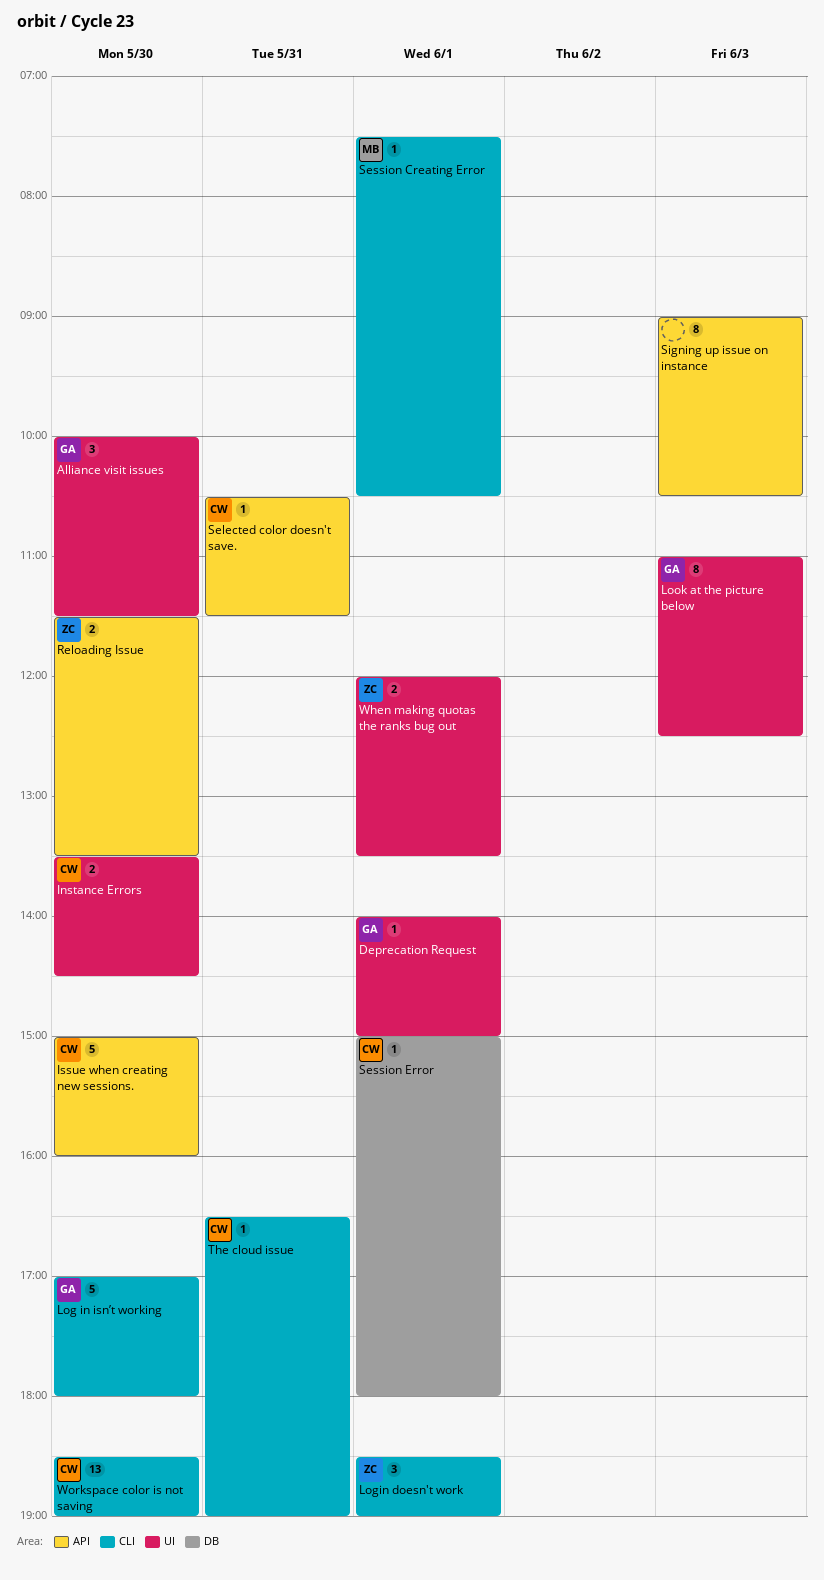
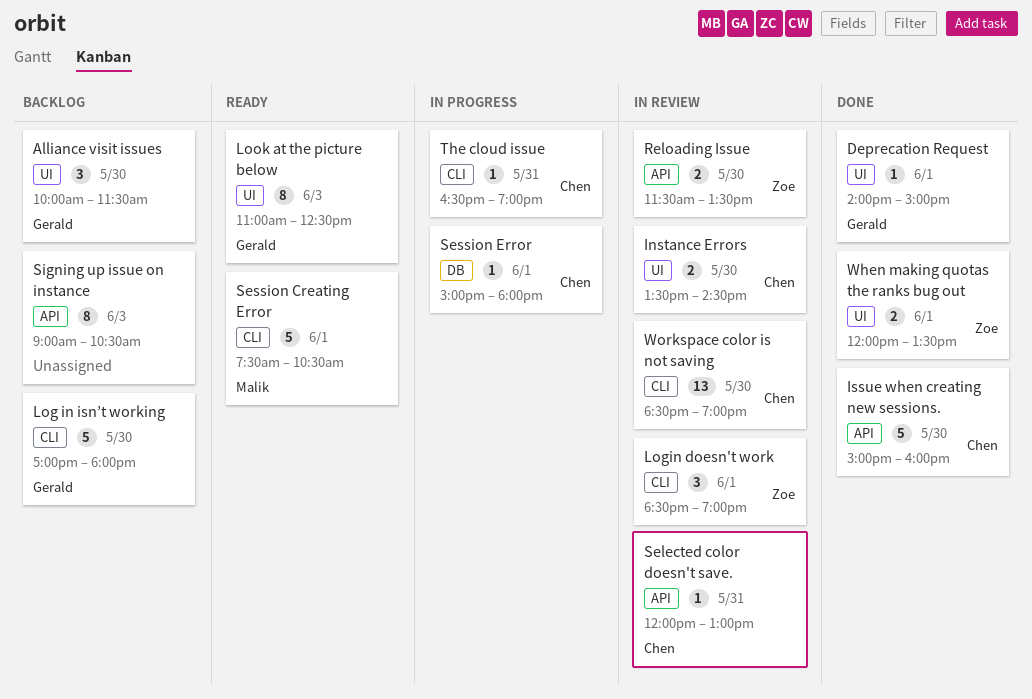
Selected color doesn't save., begins: 10:30 -> 12:00
Selected color doesn't save., ends: 11:30 -> 13:00
Session Creating Error, estimate: 1 -> 5

